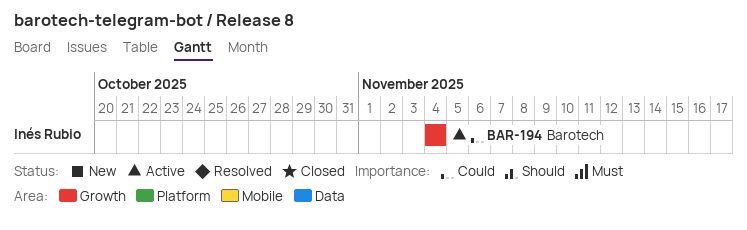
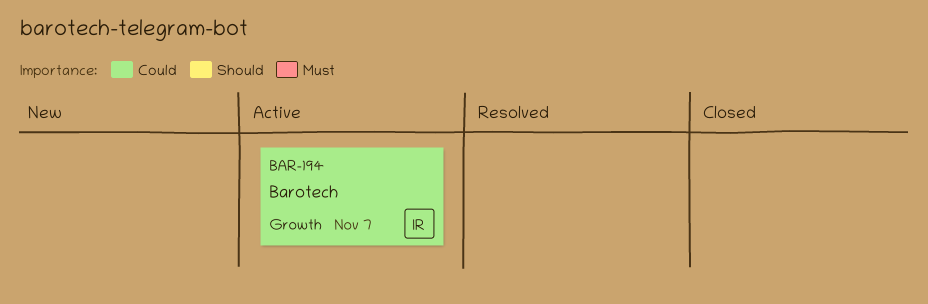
BAR-194, due: Nov 4 -> Nov 7

